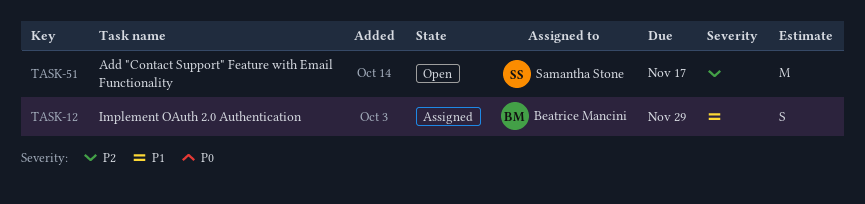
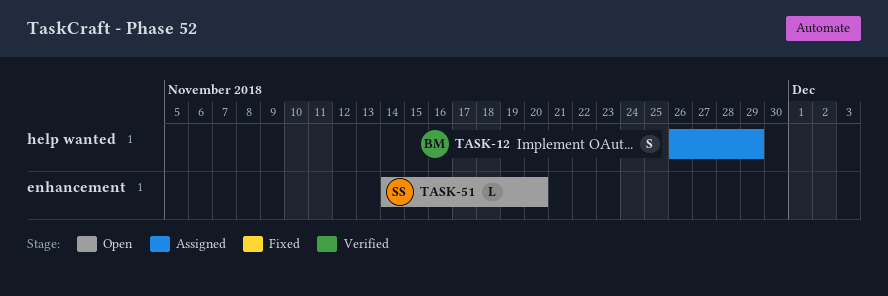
TASK-51, estimate: M -> L
TASK-51, due: Nov 17 -> Nov 20

